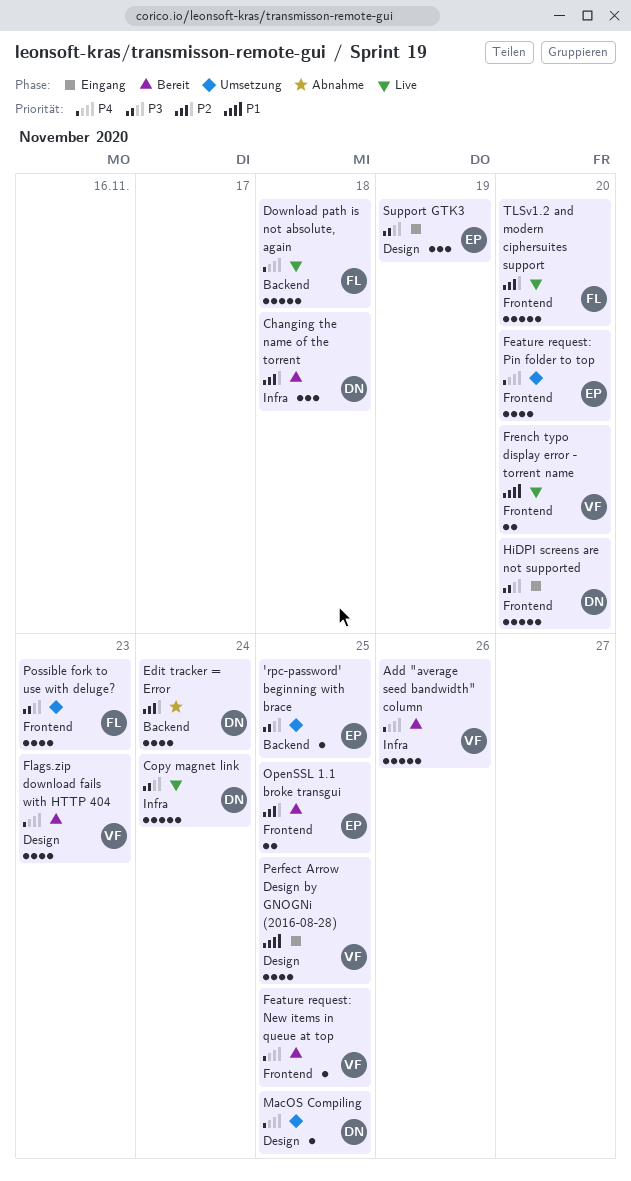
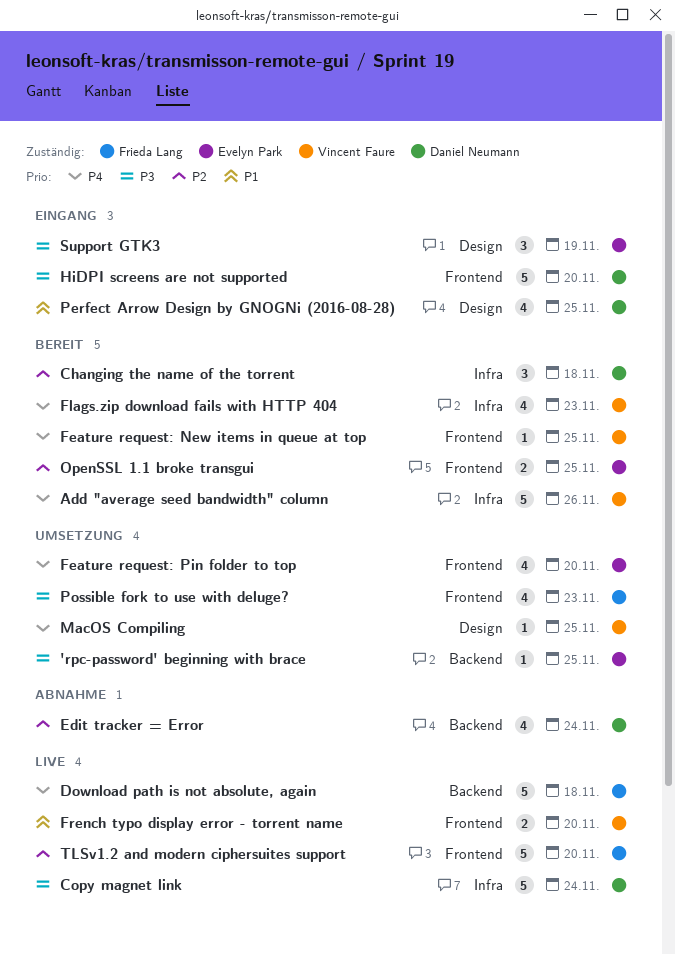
Flags.zip download fails with HTTP 404, label: Design -> Infra
MacOS Compiling, owner: Daniel Neumann -> Vincent Faure
Perfect Arrow Design by GNOGNi (2016-08-28), owner: Vincent Faure -> Daniel Neumann

